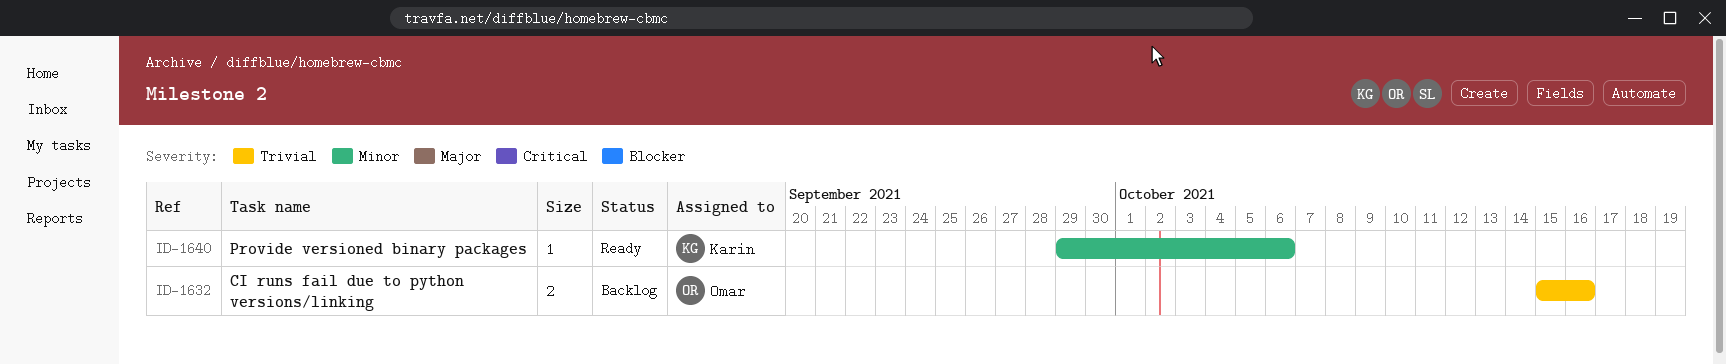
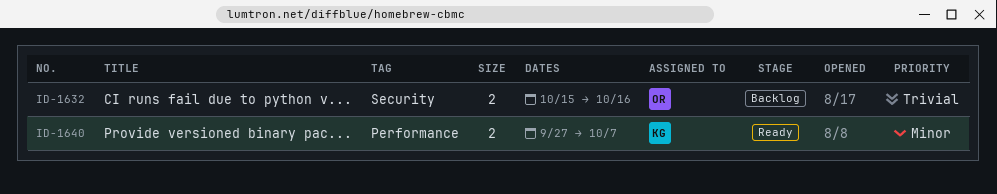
ID-1640, estimate: 1 -> 2
ID-1640, start: Sep 29 -> Sep 27
ID-1640, due: Oct 6 -> Oct 7

